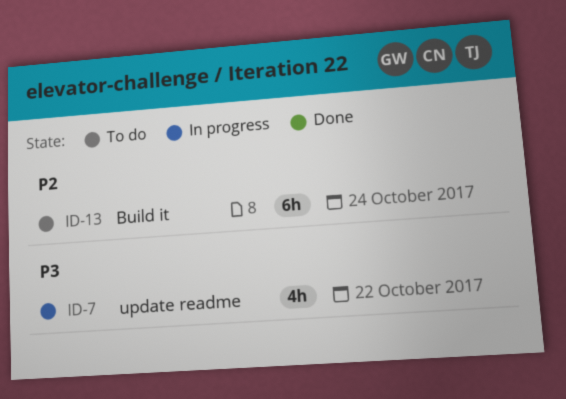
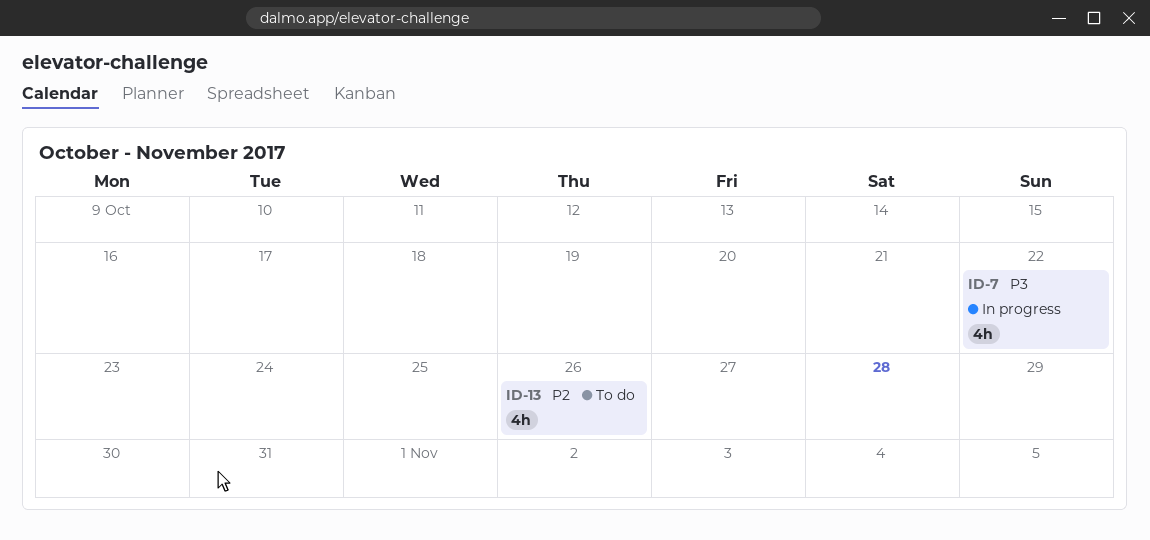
ID-13, estimate: 6h -> 4h
ID-13, due: Oct 24 -> Oct 26

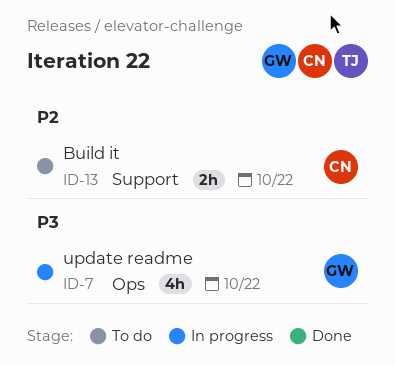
ID-13, estimate: 4h -> 2h
ID-13, due: Oct 26 -> Oct 22

